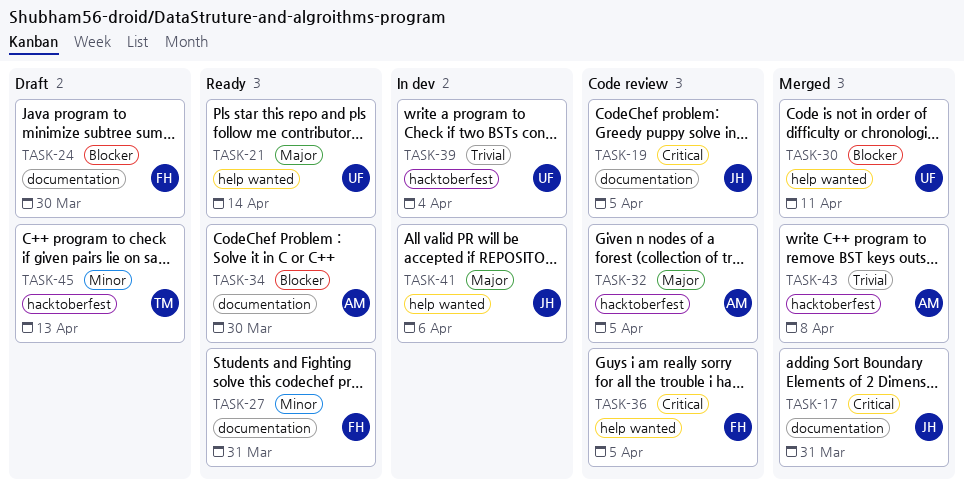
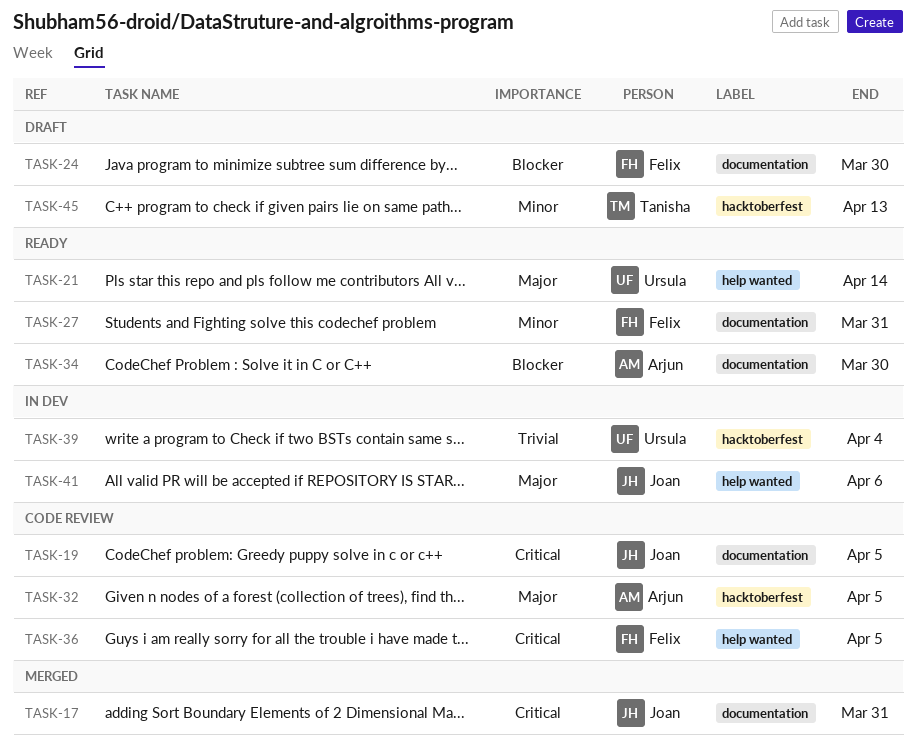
TASK-30: present -> none
TASK-43: present -> none

